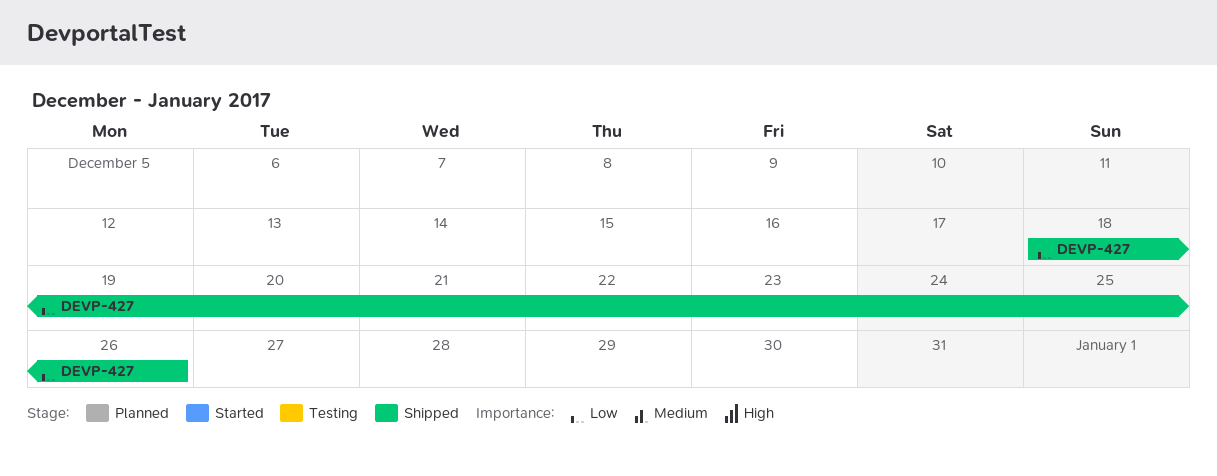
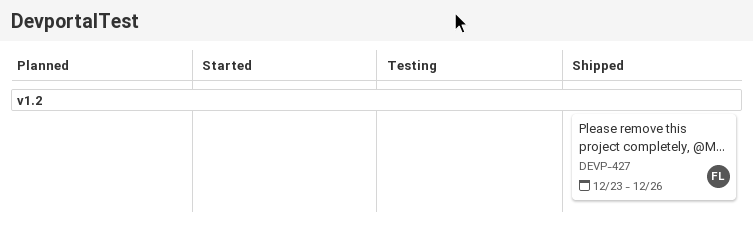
DEVP-427, start: Dec 18 -> Dec 23

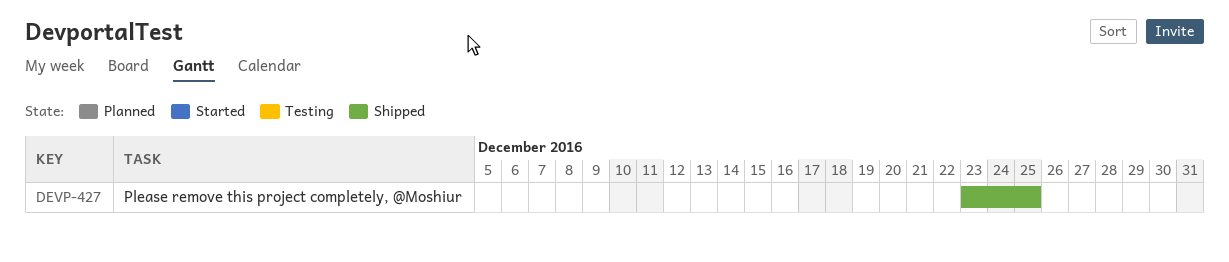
DEVP-427, due: Dec 26 -> Dec 25

